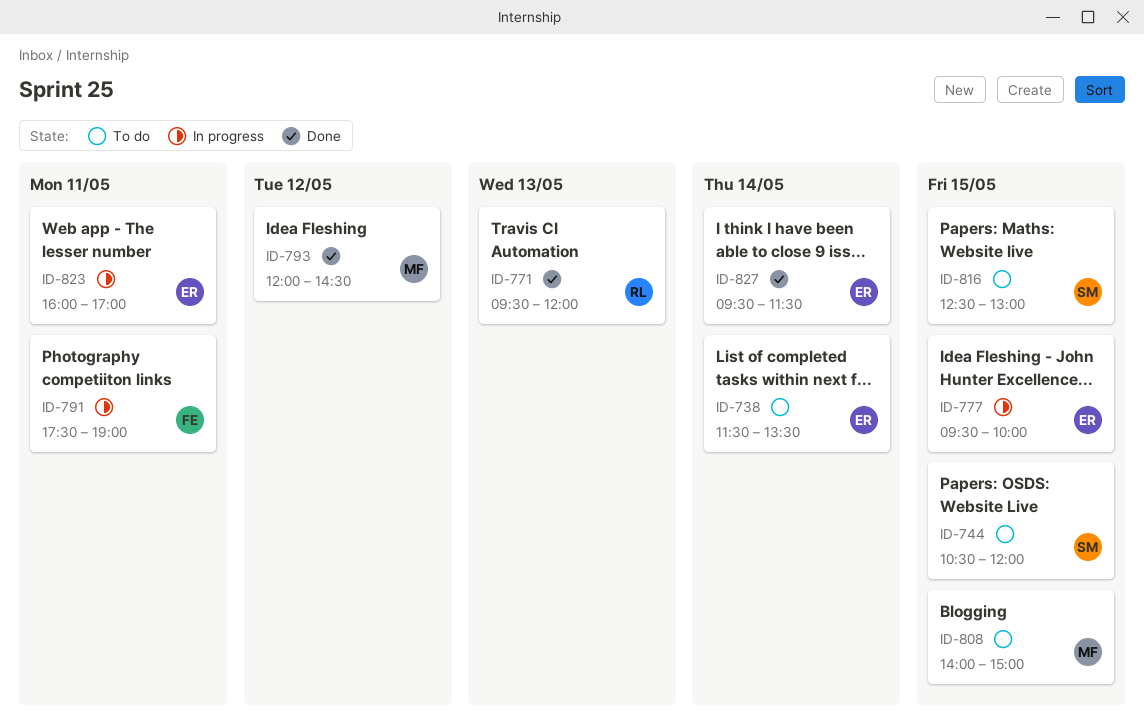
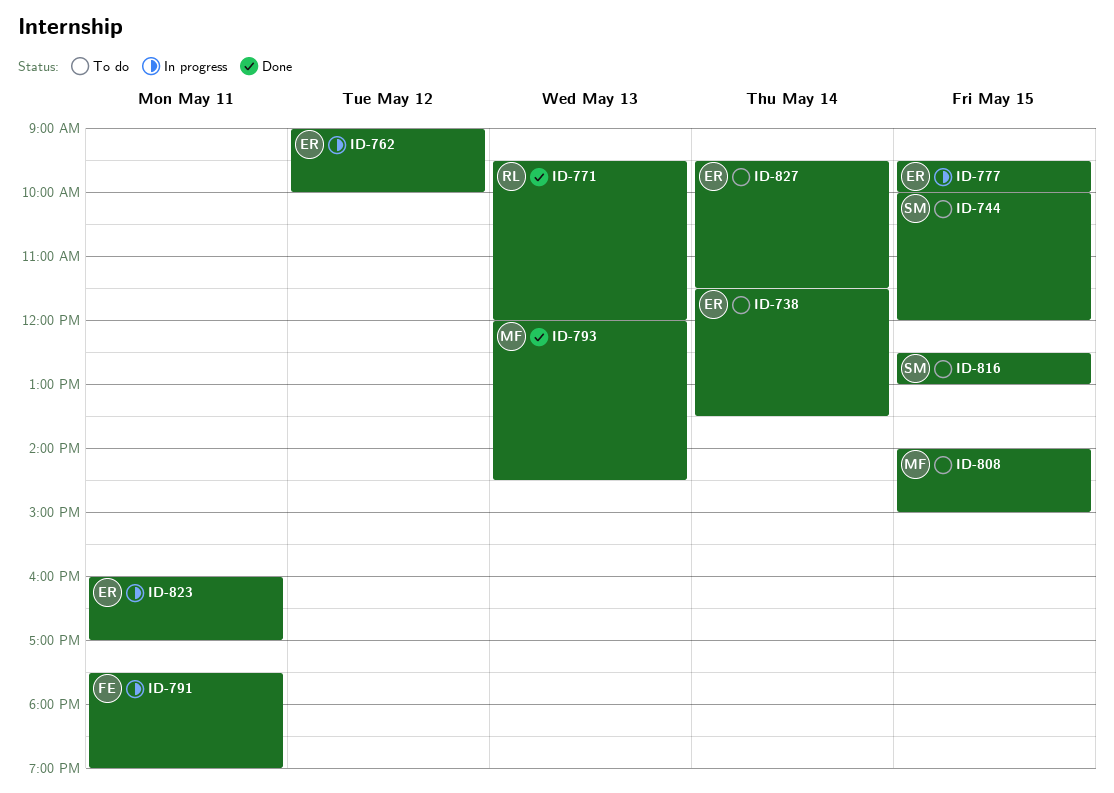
ID-744, begins: 10:30 -> 10:00
ID-762: none -> present
ID-793, day: May 12 -> May 13
ID-827, status: Done -> To do

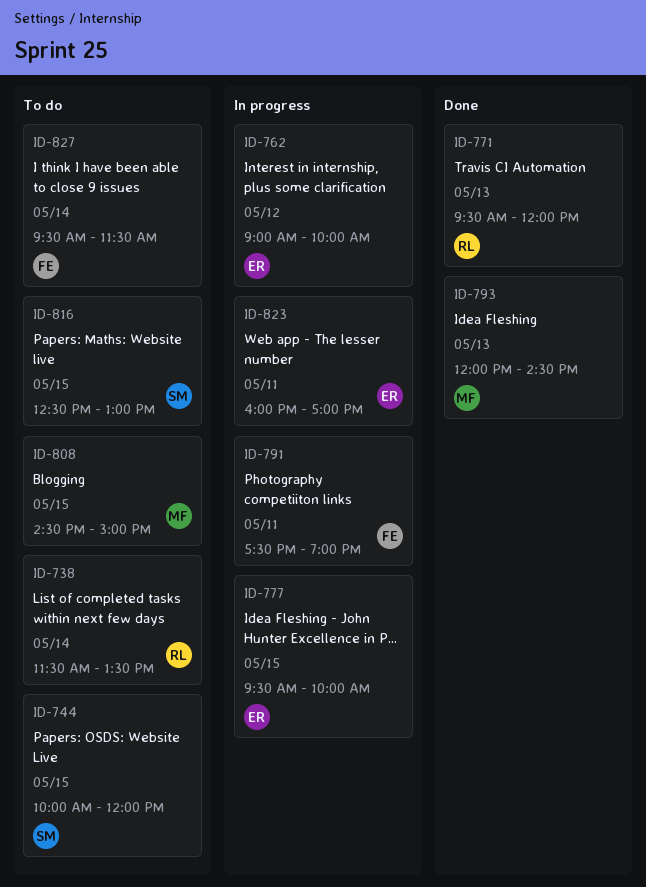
ID-738, owner: ER -> RL
ID-808, begins: 14:00 -> 14:30
ID-827, owner: ER -> FE

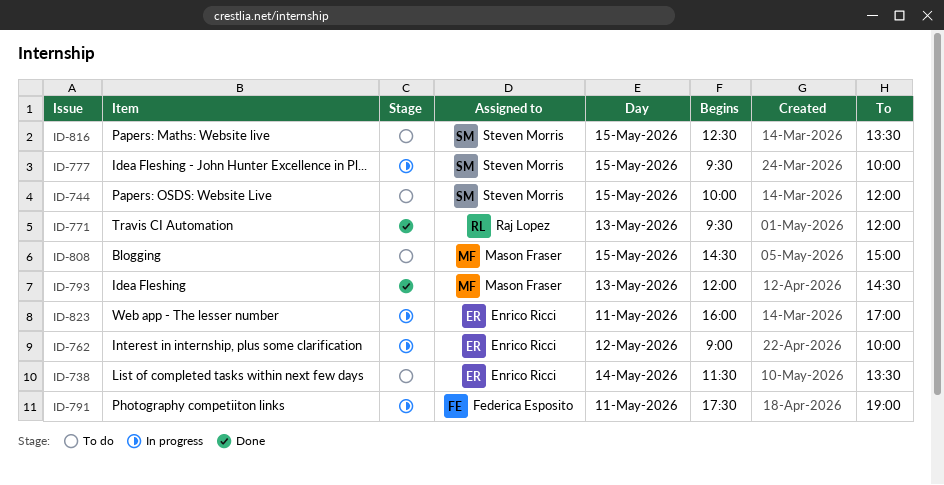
ID-738, owner: Raj Lopez -> Enrico Ricci
ID-777, owner: Enrico Ricci -> Steven Morris
ID-816, ends: 13:00 -> 13:30
ID-827: present -> none

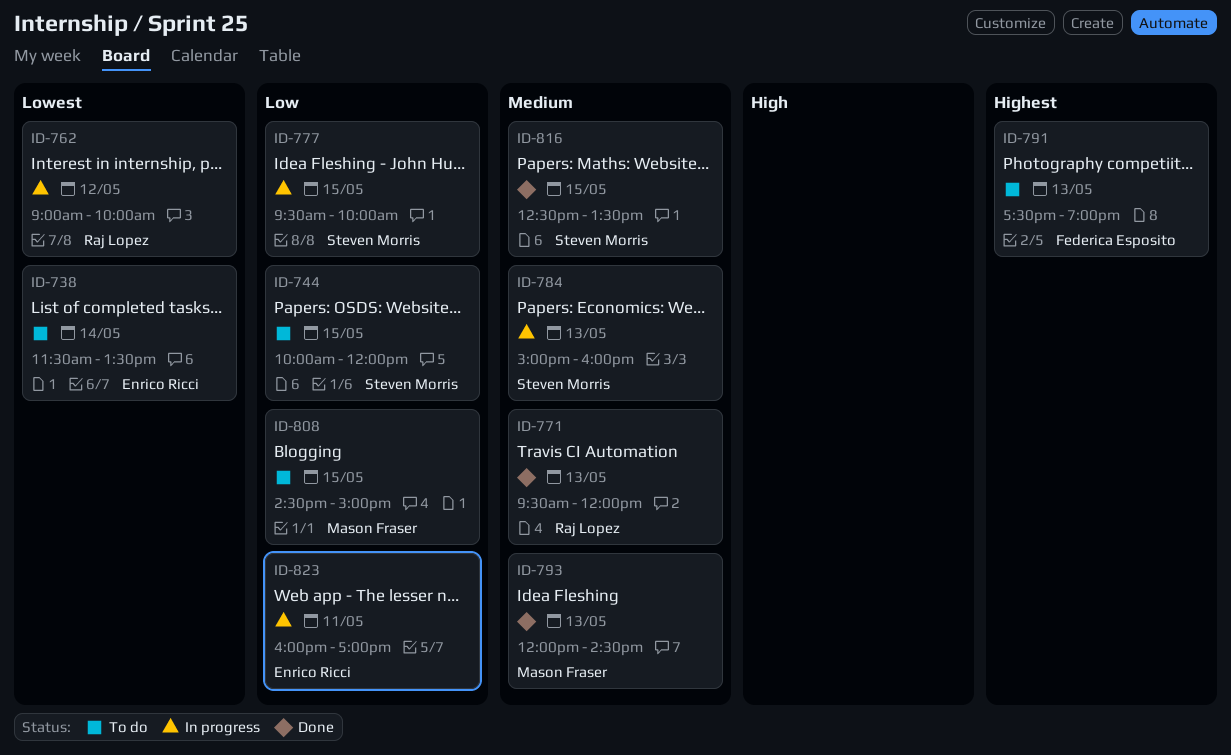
ID-762, owner: Enrico Ricci -> Raj Lopez
ID-784: none -> present
ID-791, status: In progress -> To do
ID-791, day: May 11 -> May 13
ID-816, status: To do -> Done

